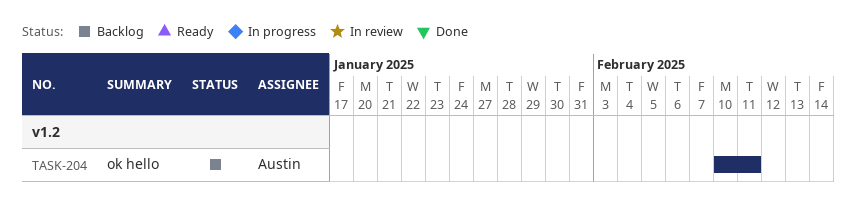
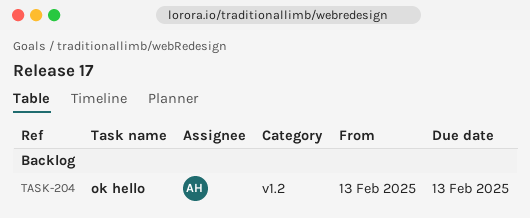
TASK-204, start: Feb 10 -> Feb 13
TASK-204, due: Feb 11 -> Feb 13

